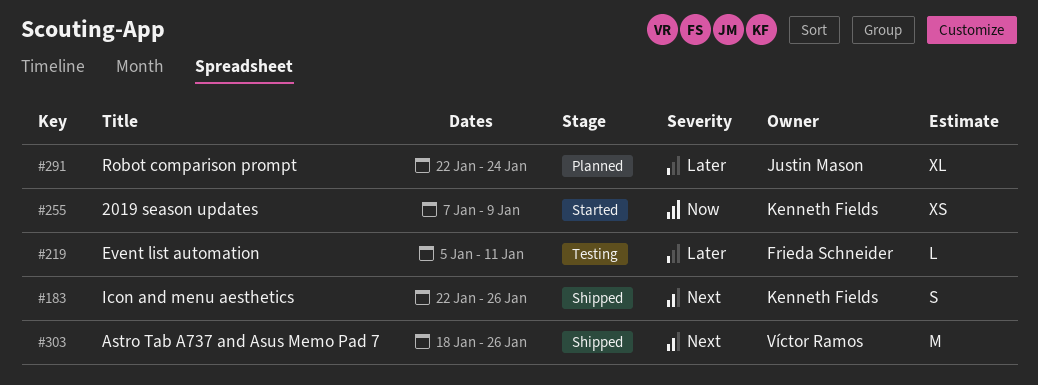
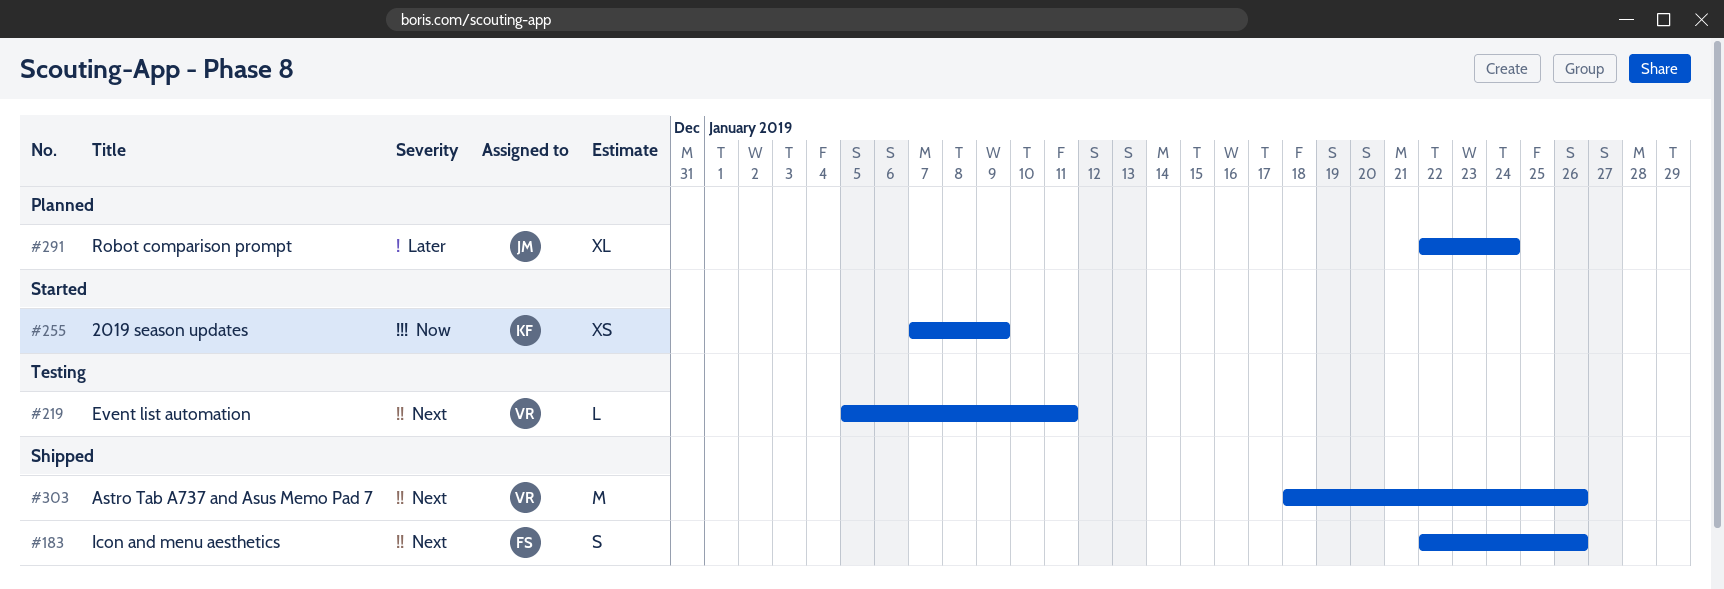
#183, owner: Kenneth Fields -> Frieda Schneider
#219, owner: Frieda Schneider -> Víctor Ramos
#219, priority: Later -> Next

